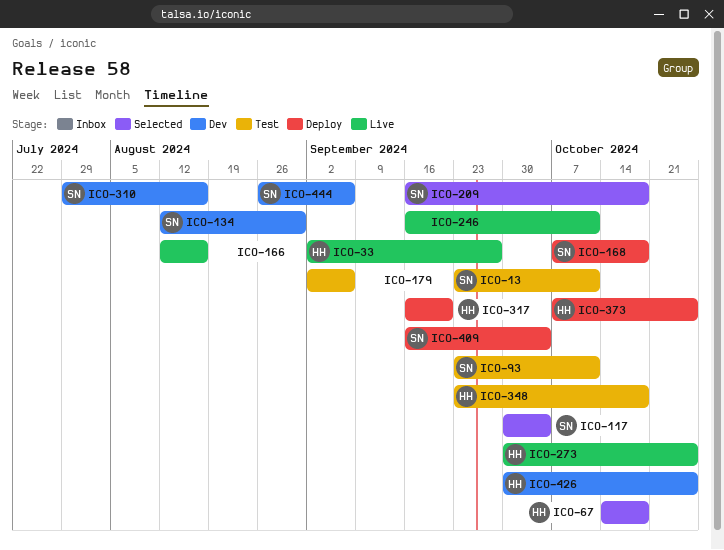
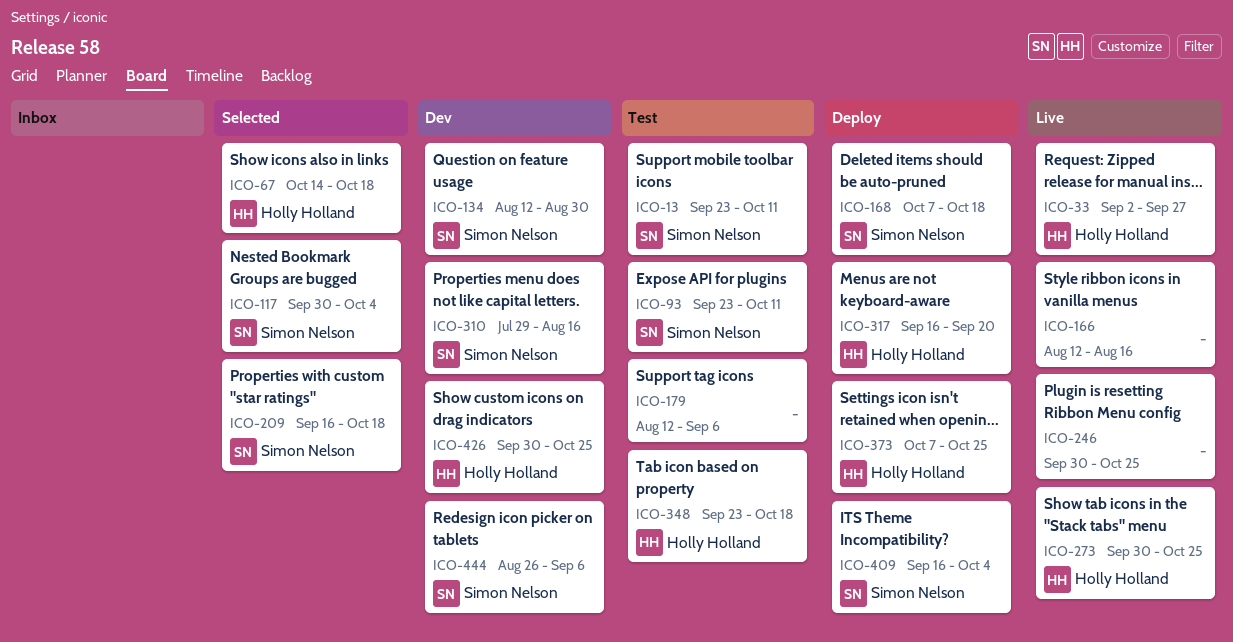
ICO-179, start: Sep 2 -> Aug 12
ICO-246, start: Sep 16 -> Sep 30
ICO-246, due: Oct 11 -> Oct 25

